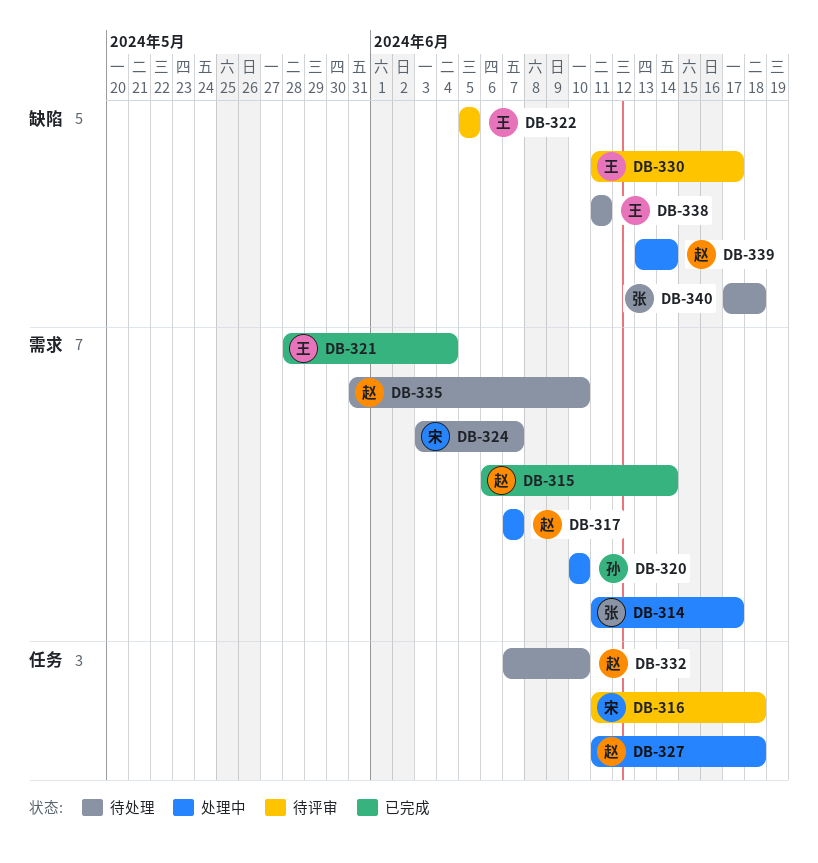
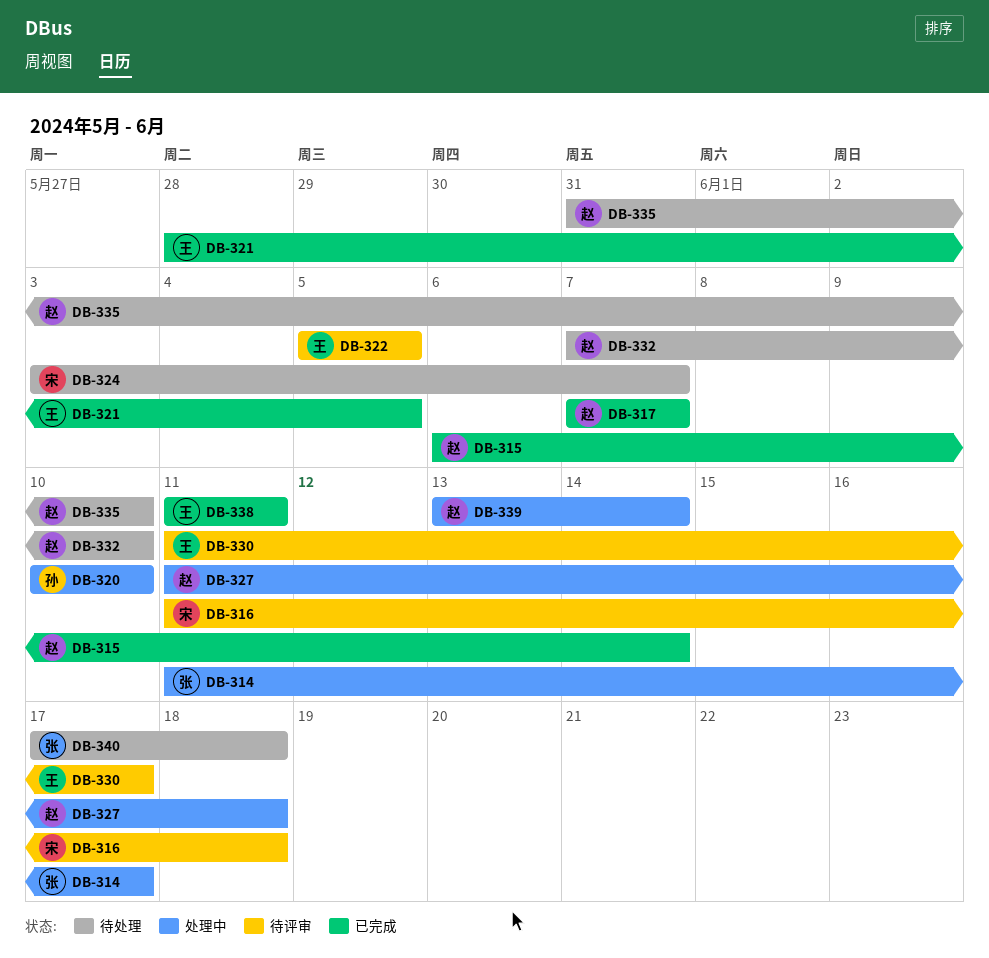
DB-317, status: 处理中 -> 已完成
DB-321, due: Jun 4 -> Jun 5
DB-338, status: 待处理 -> 已完成

